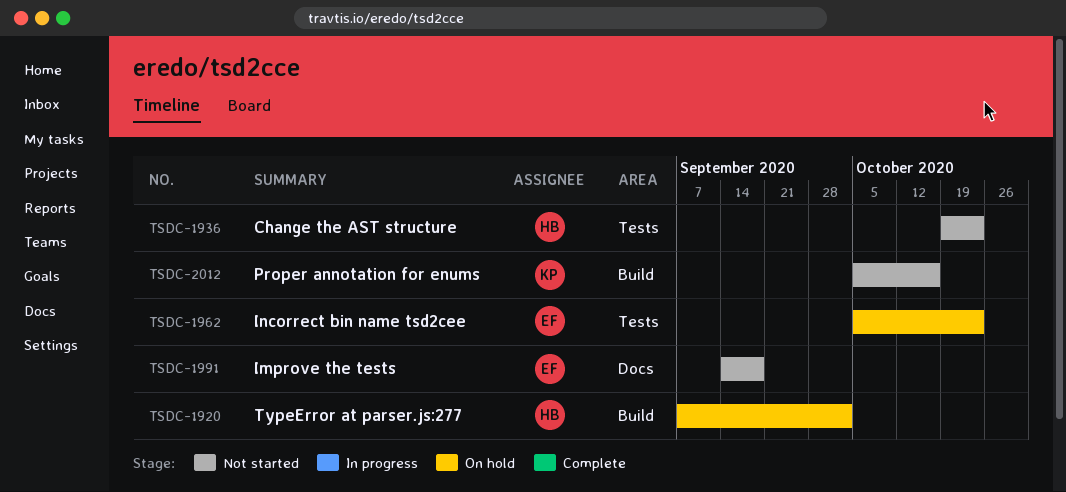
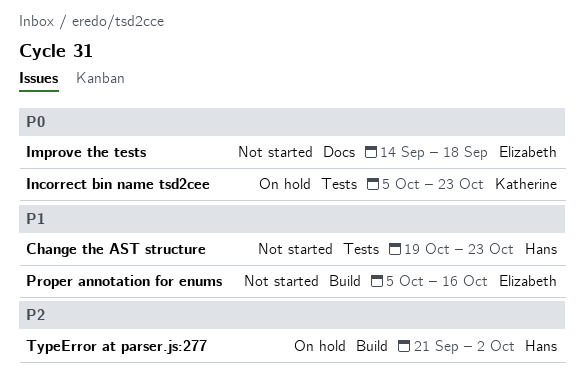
Incorrect bin name tsd2cee, owner: Elizabeth -> Katherine
Proper annotation for enums, owner: Katherine -> Elizabeth
TypeError at parser.js:277, start: Sep 7 -> Sep 21

